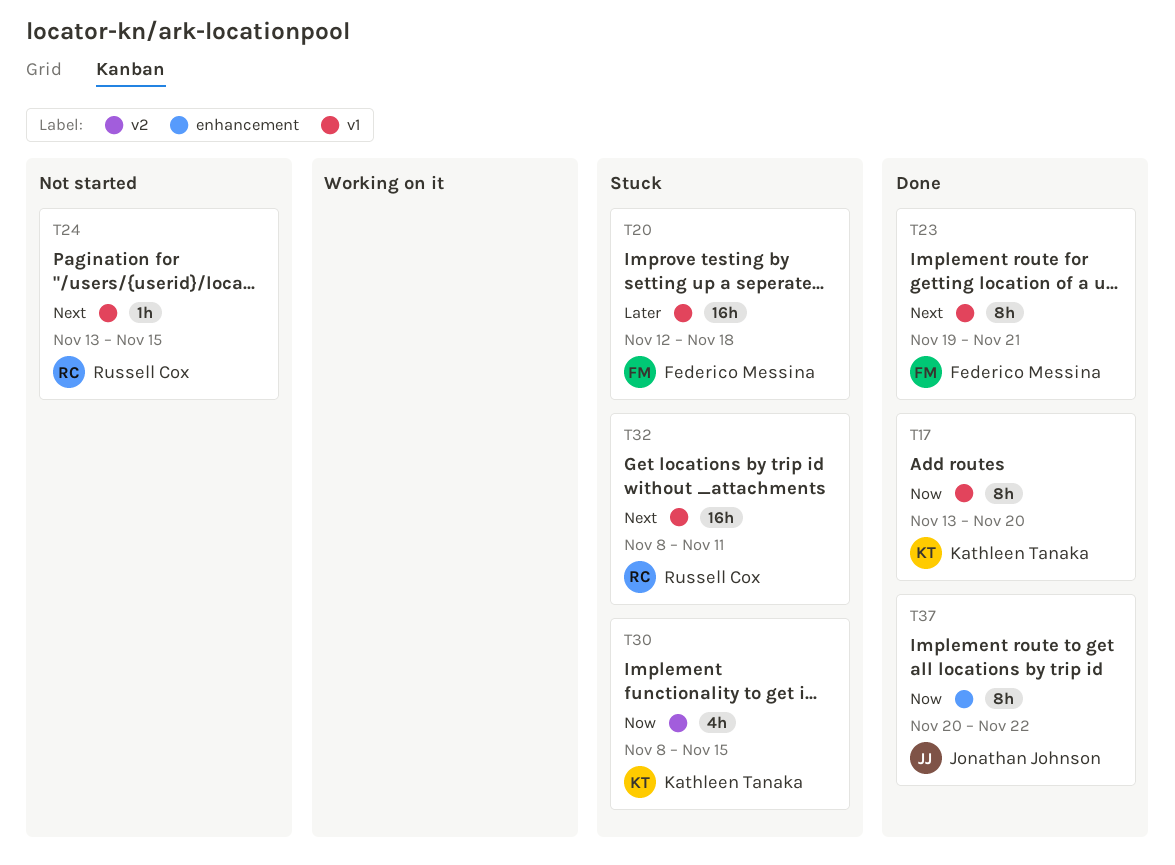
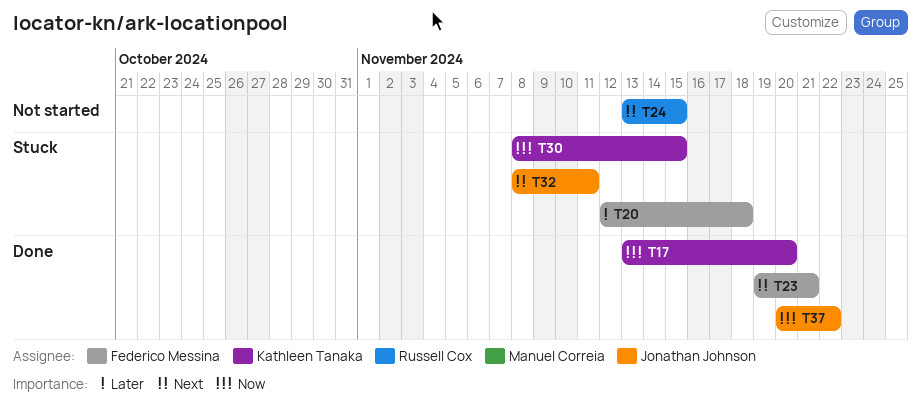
T32, owner: Russell Cox -> Jonathan Johnson

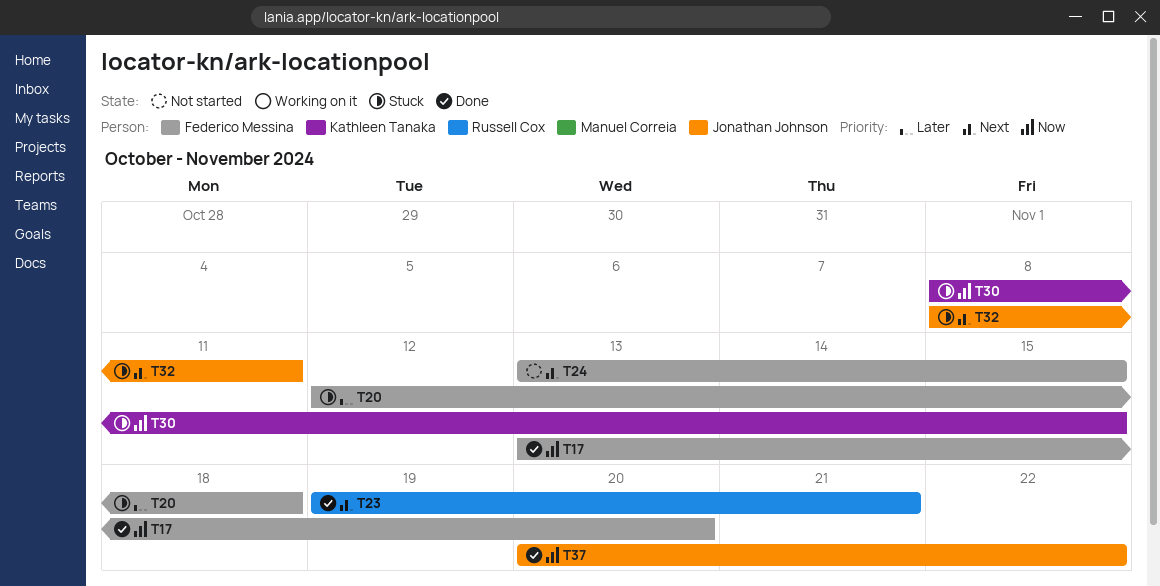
T17, owner: Kathleen Tanaka -> Federico Messina
T23, owner: Federico Messina -> Russell Cox
T24, owner: Russell Cox -> Federico Messina

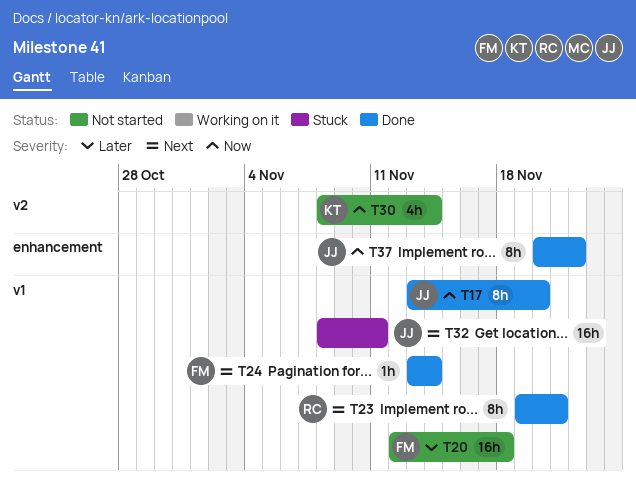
T17, owner: Federico Messina -> Jonathan Johnson
T20, status: Stuck -> Not started
T24, status: Not started -> Done
T24, due: Nov 15 -> Nov 14
T30, status: Stuck -> Not started
T30, due: Nov 15 -> Nov 14

